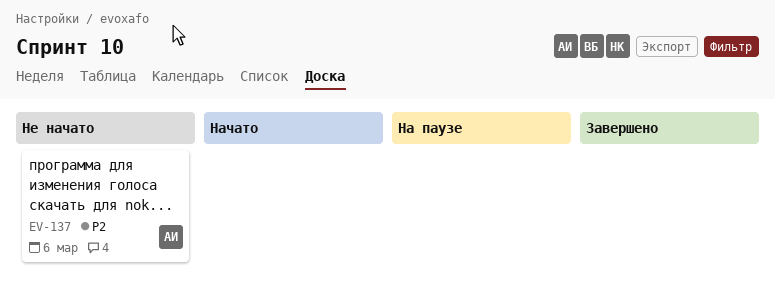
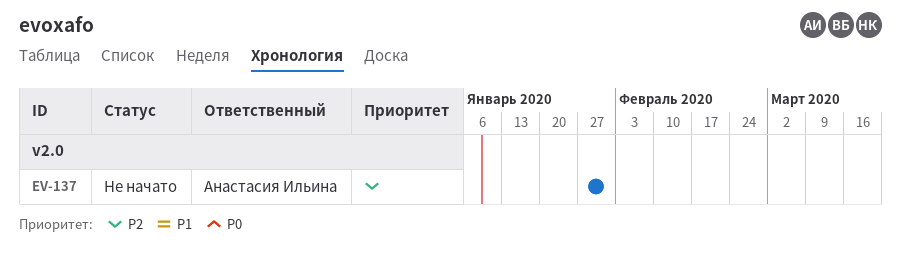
EV-137, due: Mar 6 -> Jan 31

